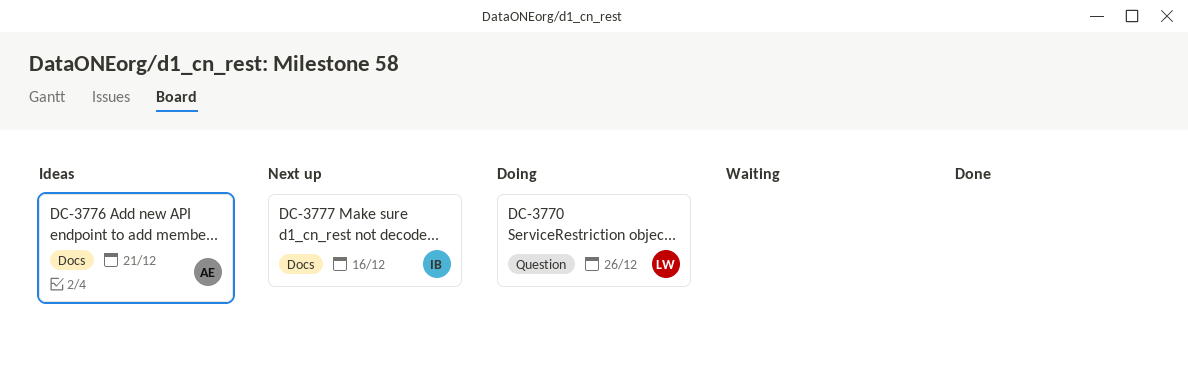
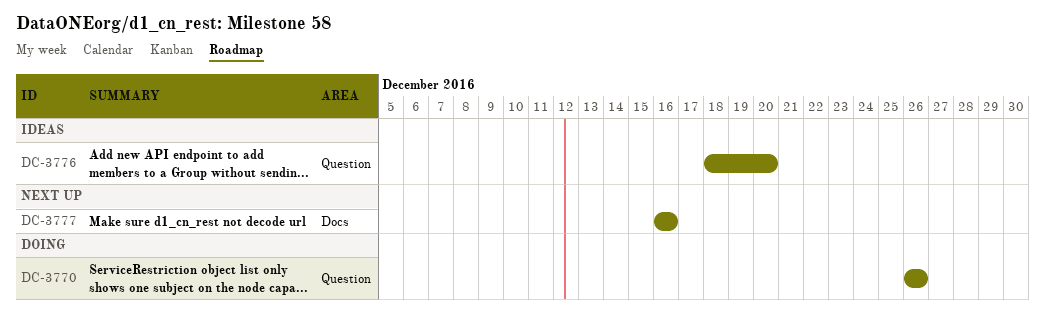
DC-3776, label: Docs -> Question
DC-3776, due: Dec 21 -> Dec 20

